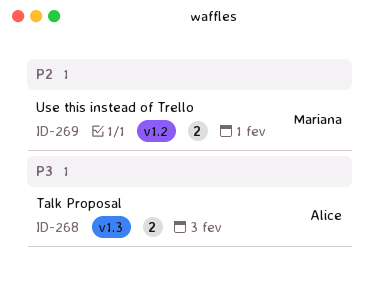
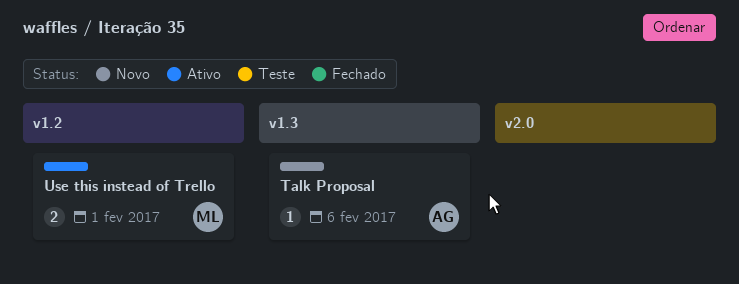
Talk Proposal, estimate: 2 -> 1
Talk Proposal, due: Feb 3 -> Feb 6

